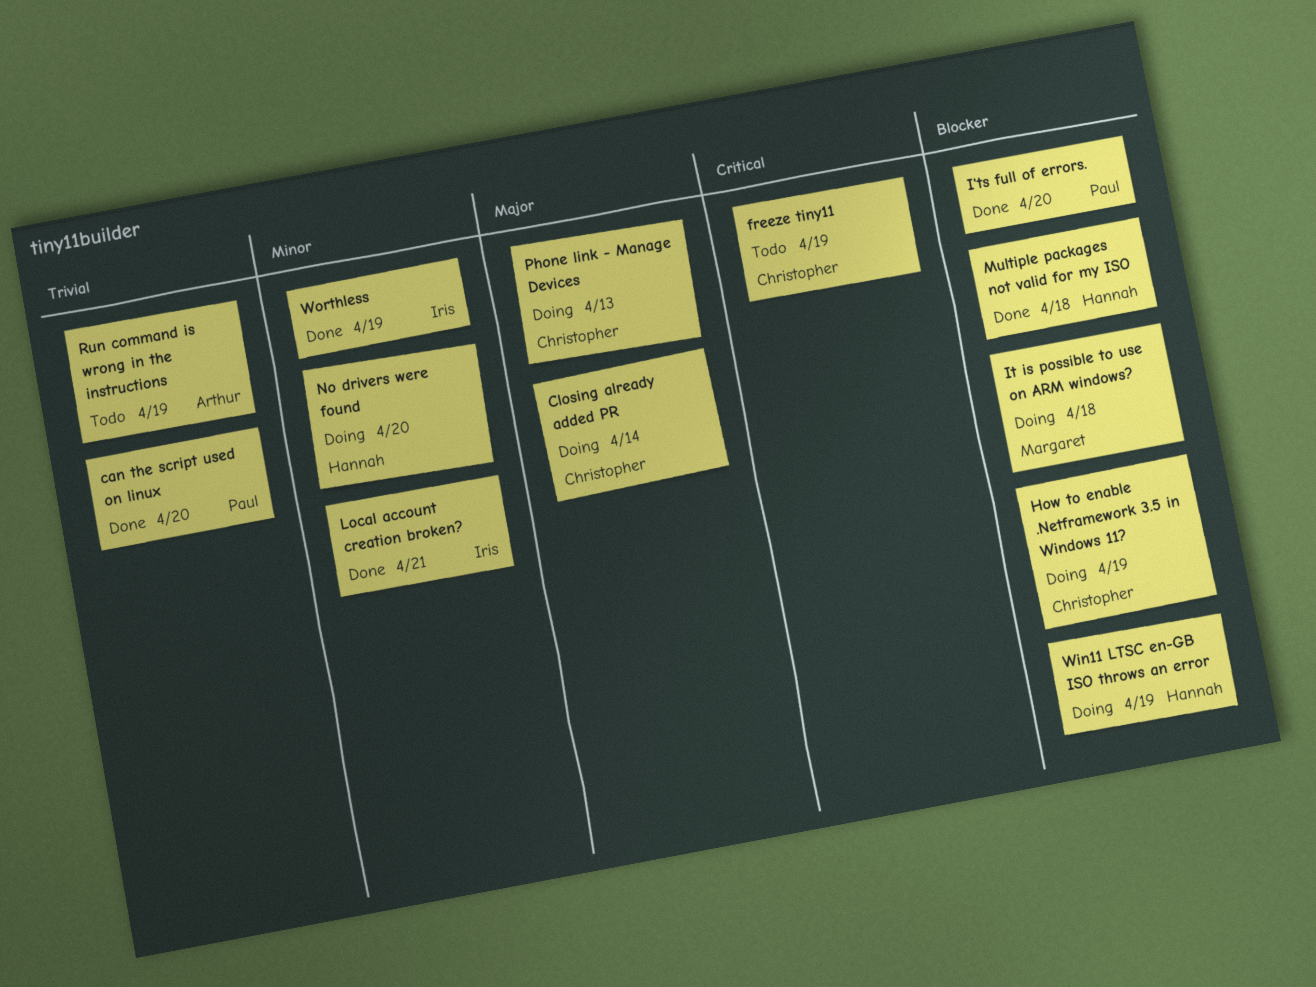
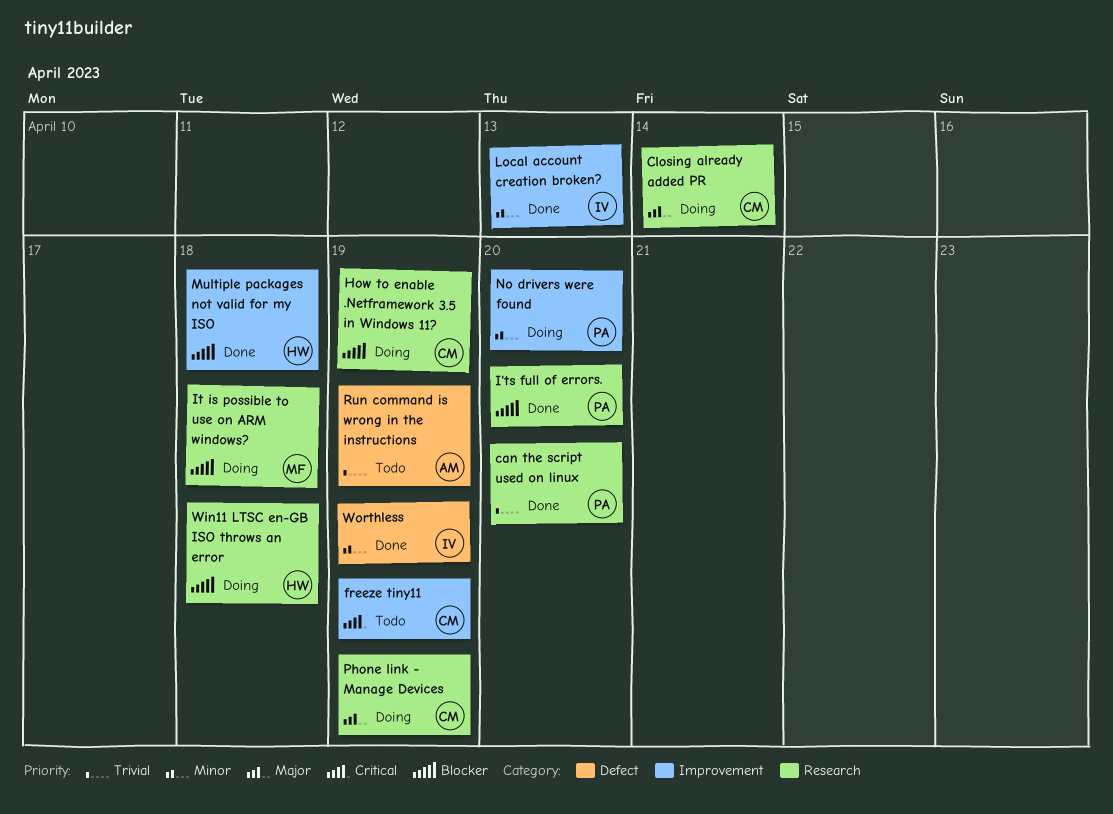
Local account creation broken?, due: Apr 21 -> Apr 13
No drivers were found, owner: Hannah -> Paul
Phone link - Manage Devices, due: Apr 13 -> Apr 19
Win11 LTSC en-GB ISO throws an error, due: Apr 19 -> Apr 18

